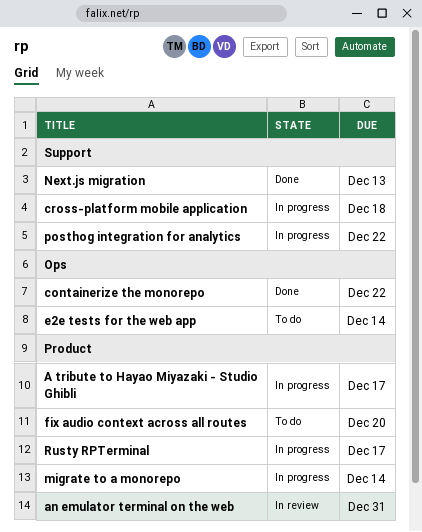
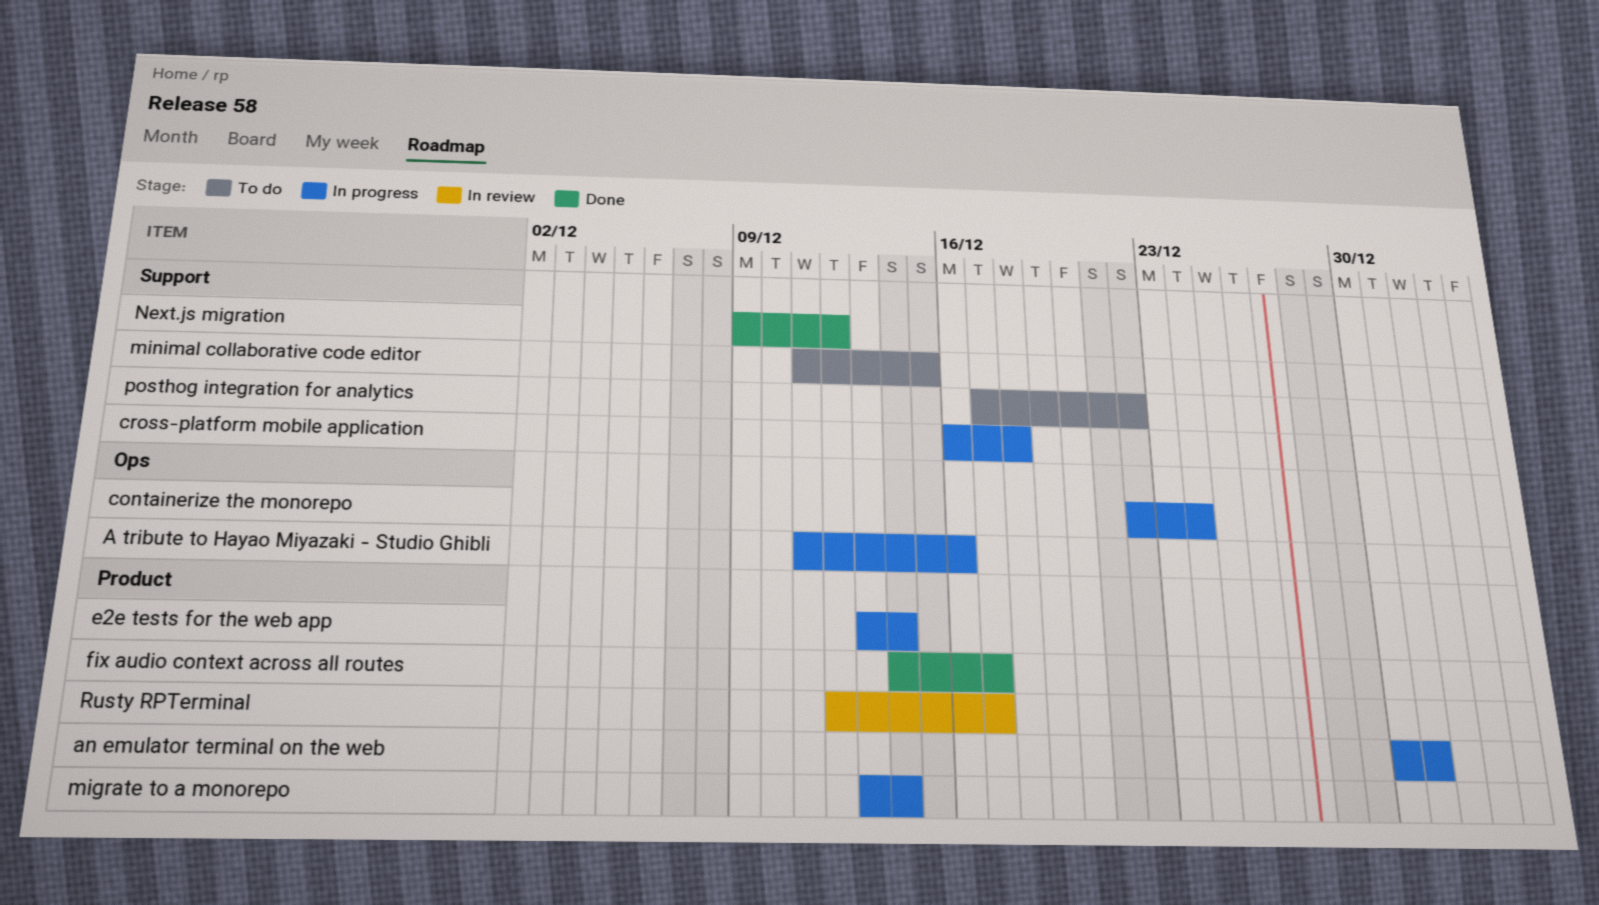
A tribute to Hayao Miyazaki - Studio Ghibli, label: Product -> Ops
A tribute to Hayao Miyazaki - Studio Ghibli, due: Dec 17 -> Dec 16
an emulator terminal on the web, status: In review -> In progress
containerize the monorepo, status: Done -> In progress
containerize the monorepo, due: Dec 22 -> Dec 24
e2e tests for the web app, status: To do -> In progress
e2e tests for the web app, label: Ops -> Product
fix audio context across all routes, status: To do -> Done
fix audio context across all routes, due: Dec 20 -> Dec 17
minimal collaborative code editor: none -> present
Next.js migration, due: Dec 13 -> Dec 12
posthog integration for analytics, status: In progress -> To do
Rusty RPTerminal, status: In progress -> In review

